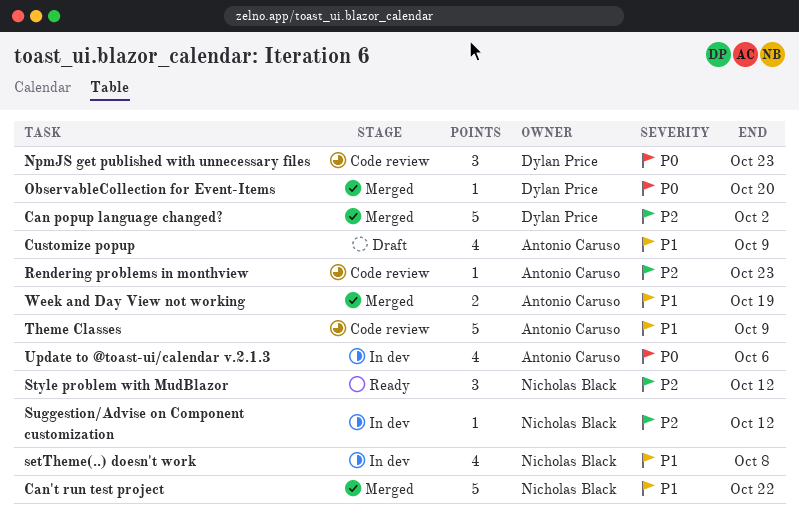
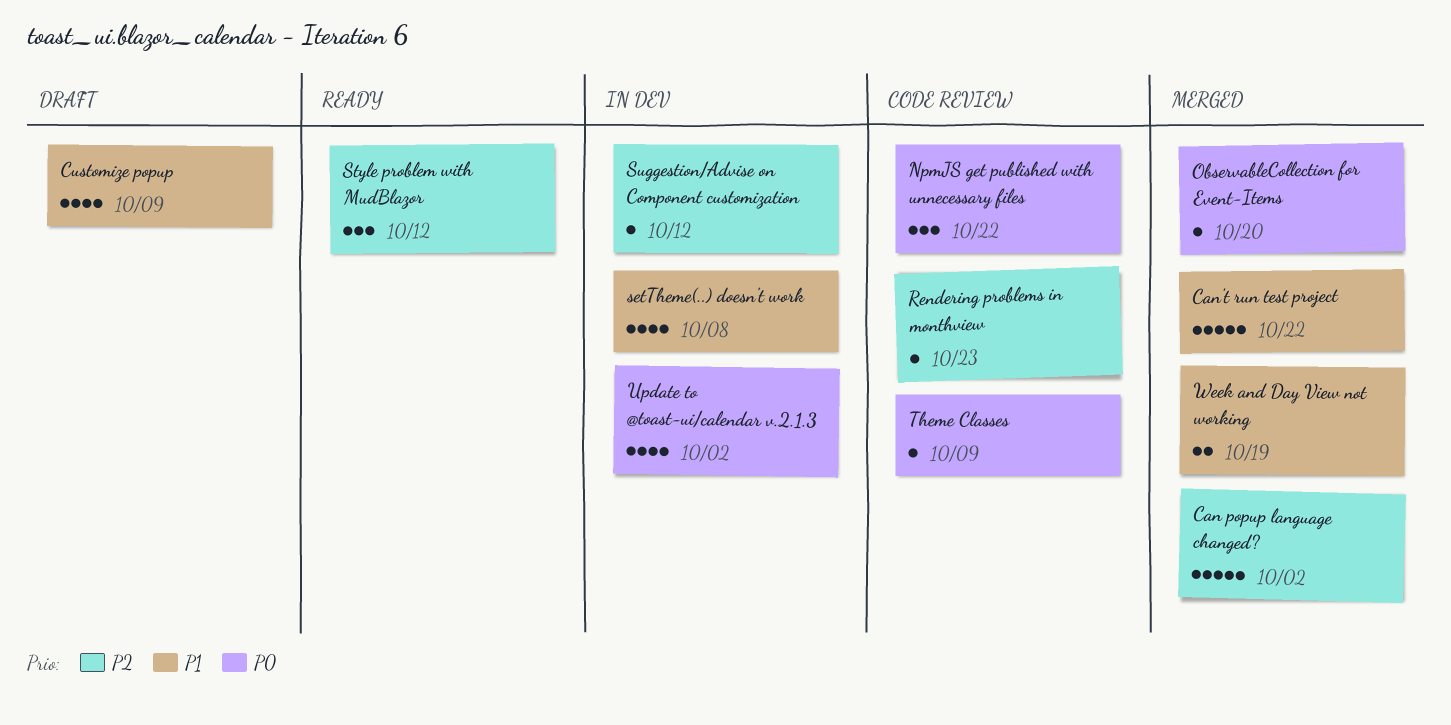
NpmJS get published with unnecessary files, due: Oct 23 -> Oct 22
Theme Classes, priority: P1 -> P0
Theme Classes, estimate: 5 -> 1
Update to @toast-ui/calendar v.2.1.3, due: Oct 6 -> Oct 2

